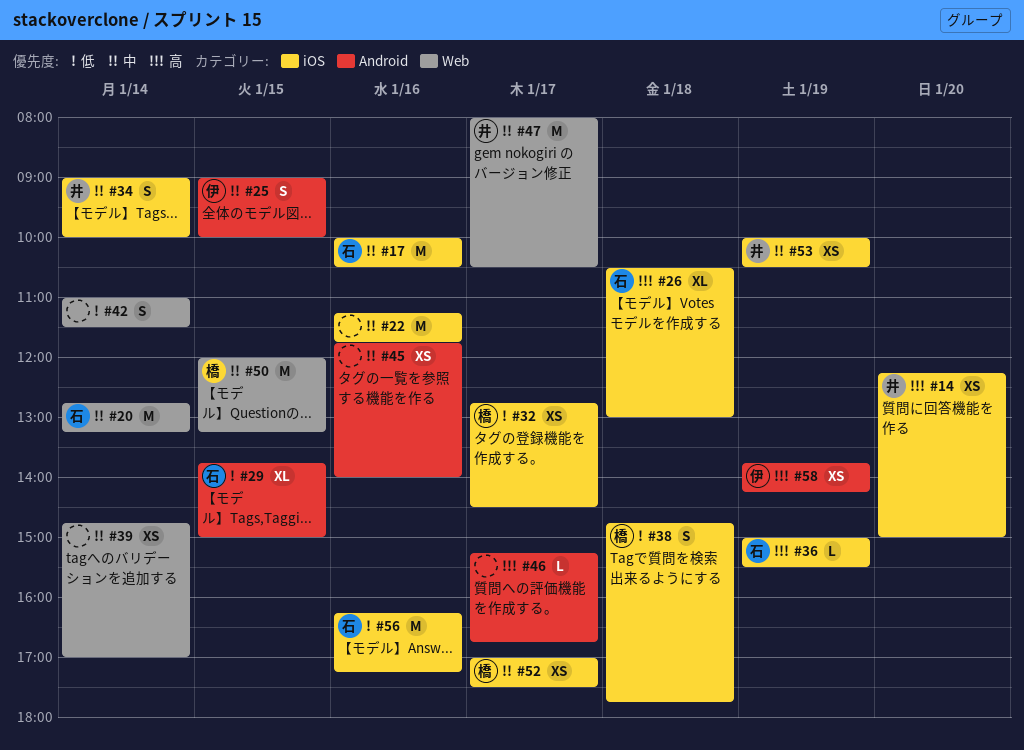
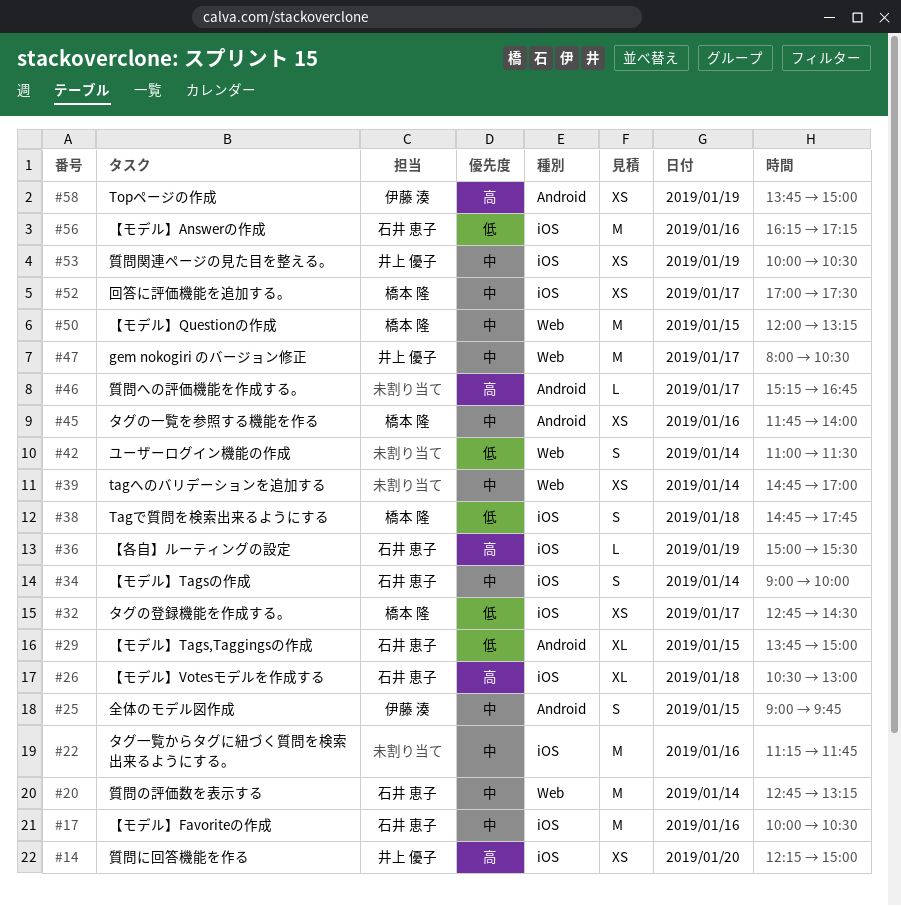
#25, ends: 10:00 -> 09:45
#34, owner: 井上 優子 -> 石井 恵子
#45, owner: none -> 橋本 隆
#58, ends: 14:15 -> 15:00

